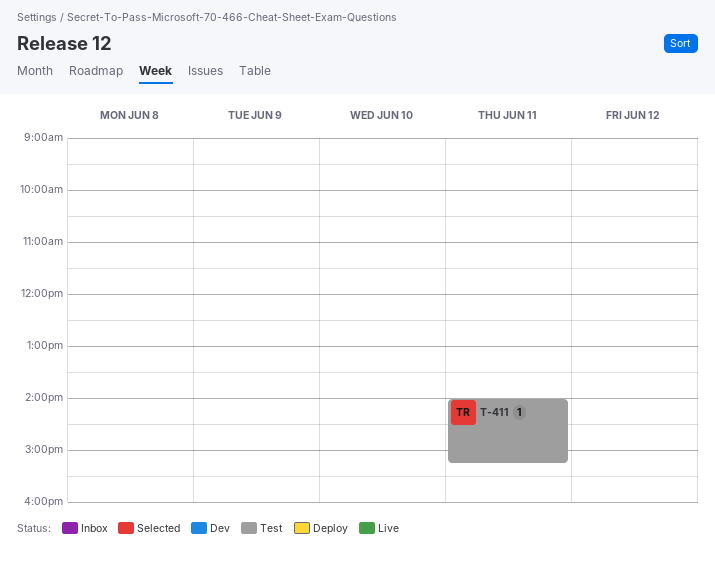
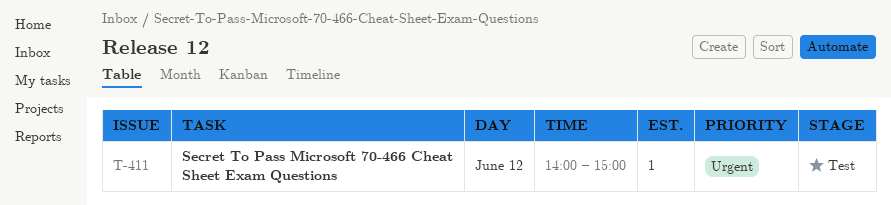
T-411, day: Jun 11 -> Jun 12
T-411, ends: 15:15 -> 15:00

